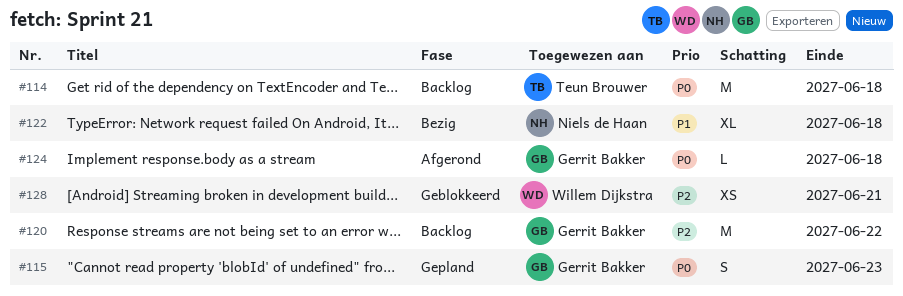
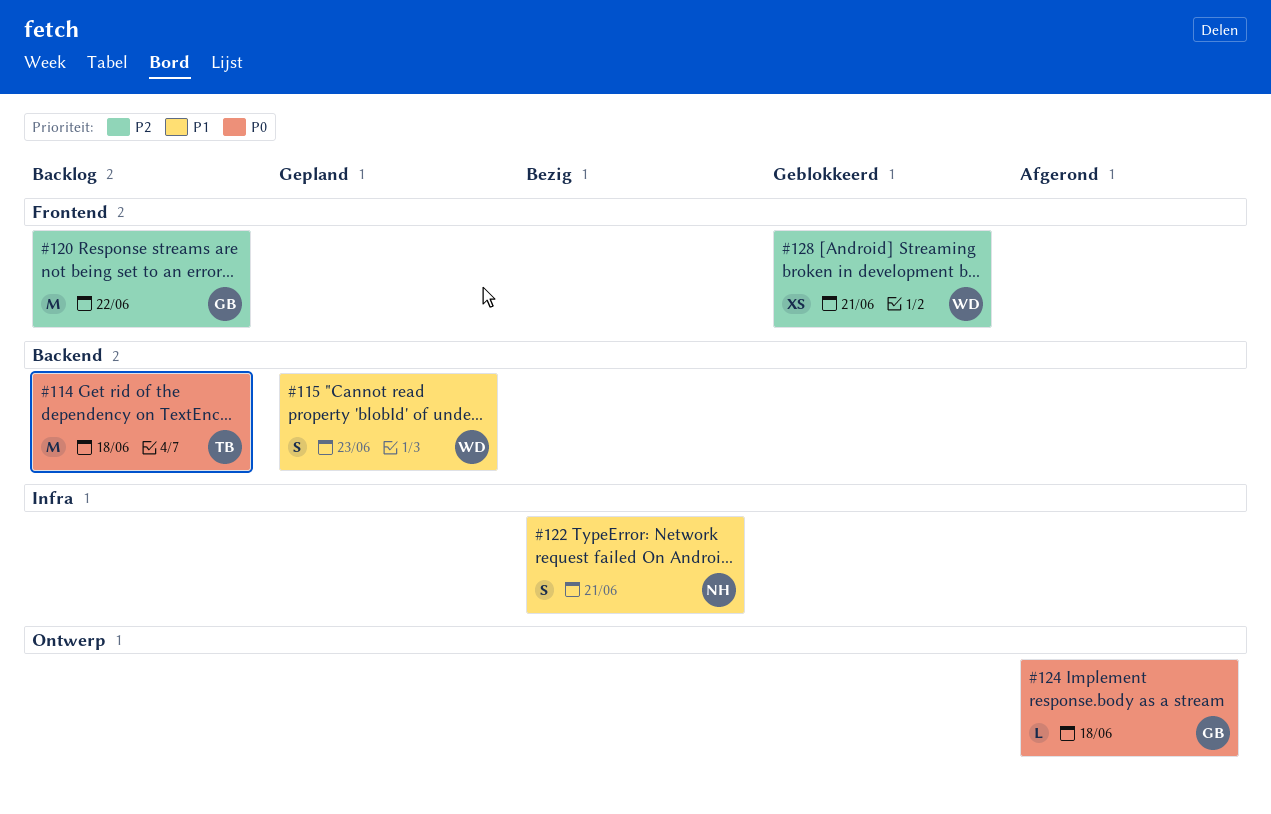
#115, owner: Gerrit Bakker -> Willem Dijkstra
#115, priority: P0 -> P1
#122, estimate: XL -> S
#122, due: Jun 18 -> Jun 21

